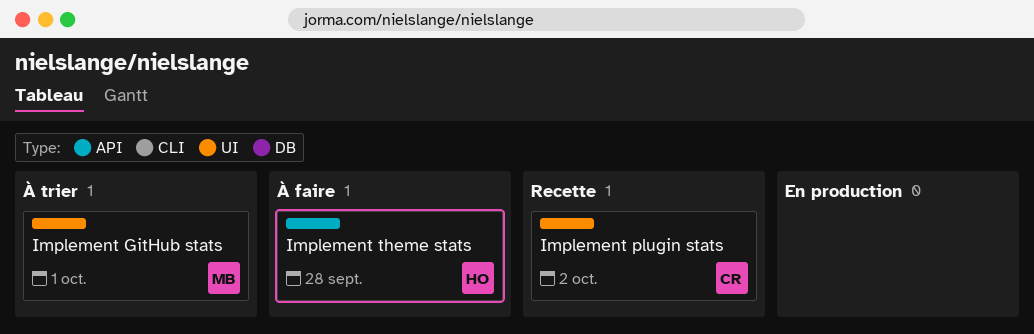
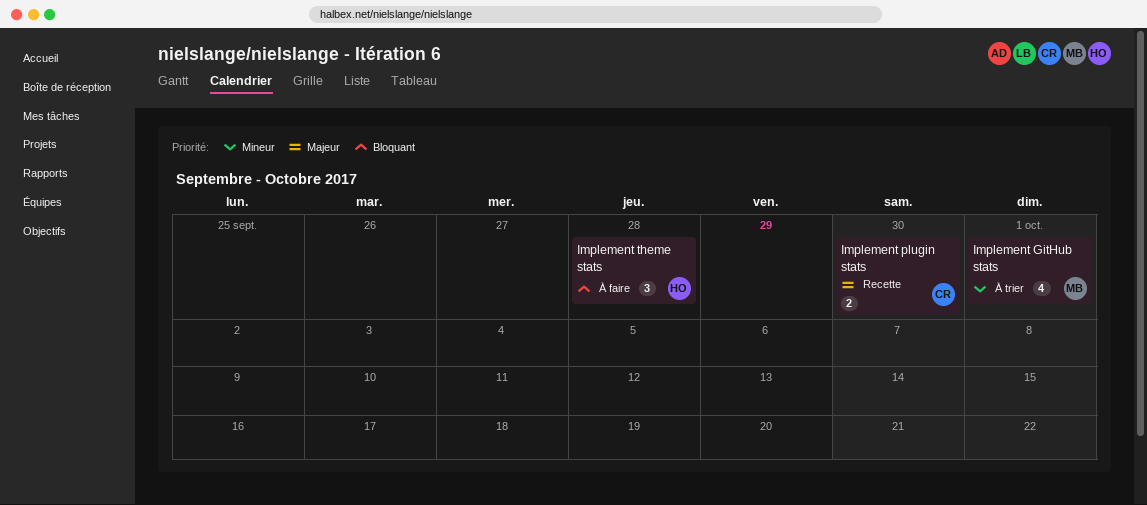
Implement plugin stats, due: Oct 2 -> Sep 30

